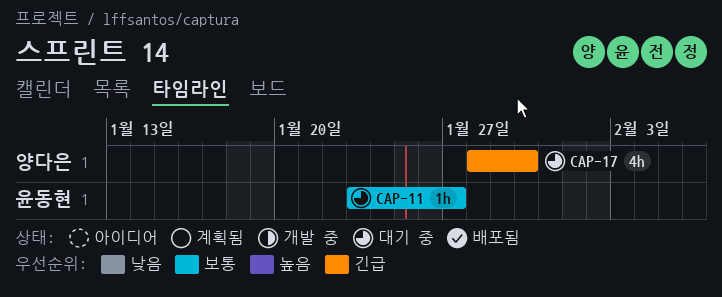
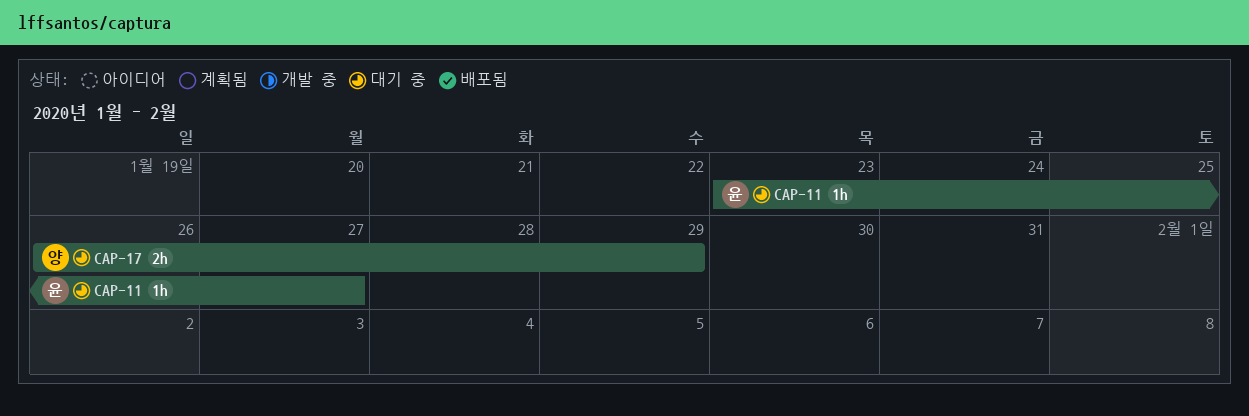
CAP-17, estimate: 4h -> 2h
CAP-17, start: Jan 28 -> Jan 26
CAP-17, due: Jan 30 -> Jan 29

